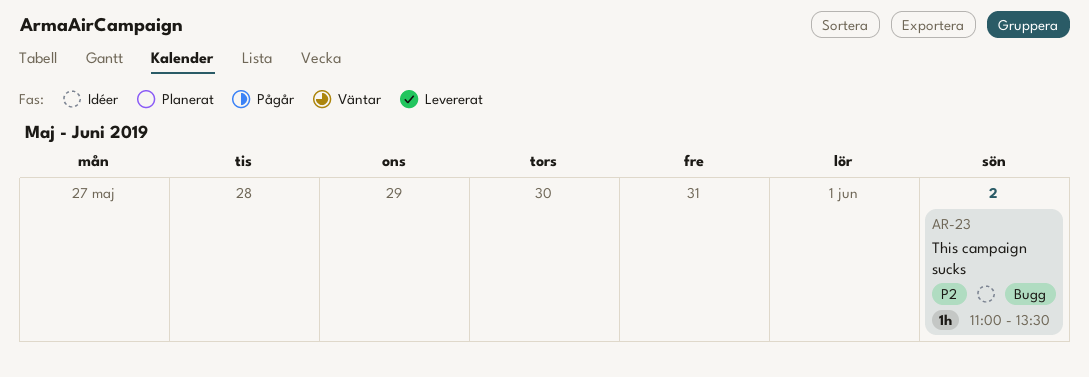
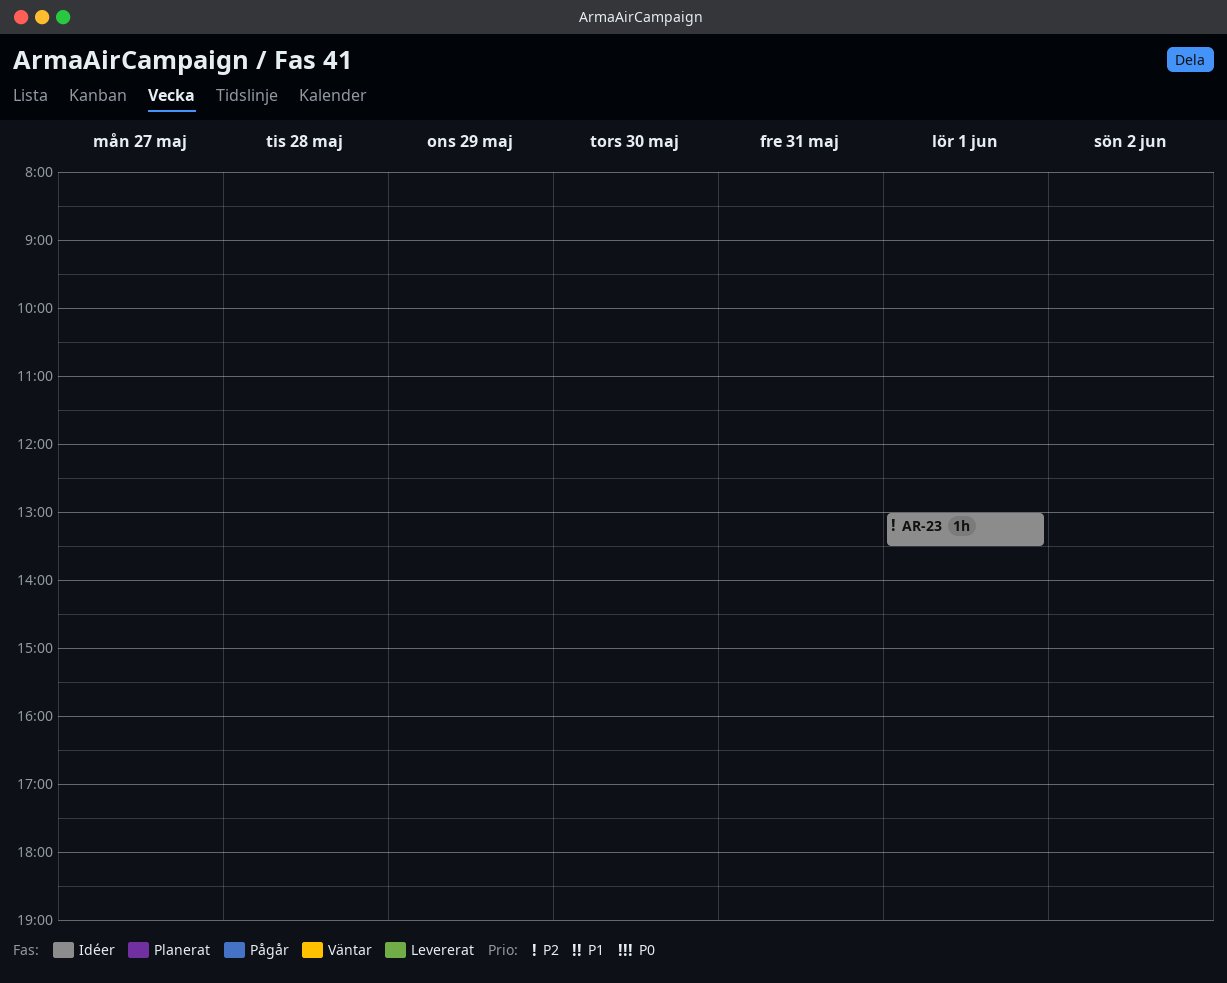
AR-23, day: Jun 2 -> Jun 1
AR-23, begins: 11:00 -> 13:00

